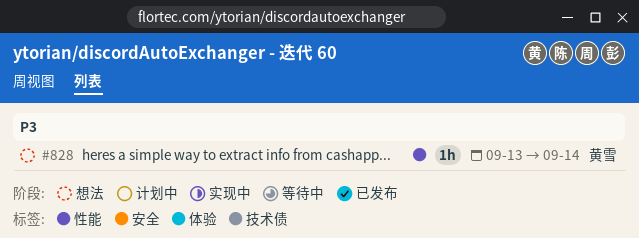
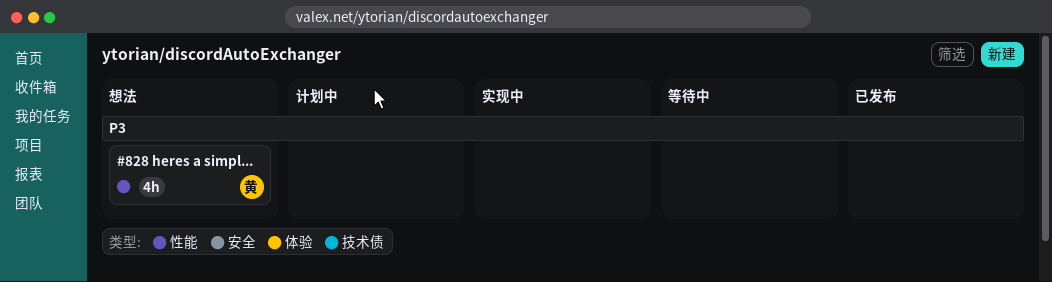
#828, estimate: 1h -> 4h

